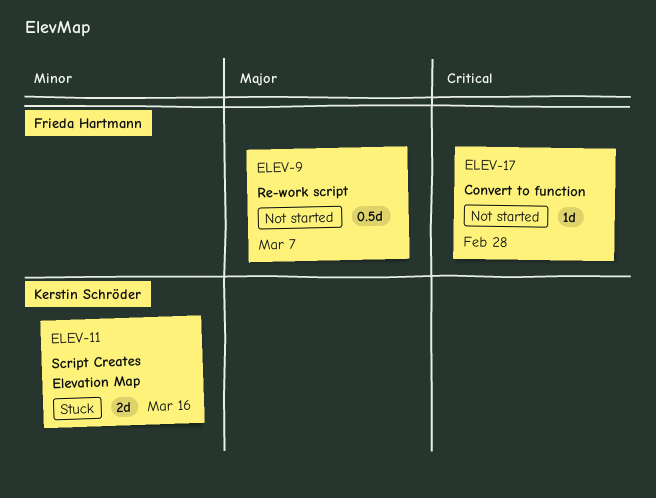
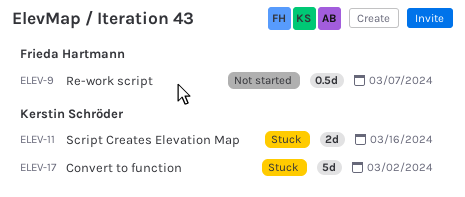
ELEV-17, status: Not started -> Stuck
ELEV-17, owner: Frieda Hartmann -> Kerstin Schröder
ELEV-17, estimate: 1d -> 5d
ELEV-17, due: Feb 28 -> Mar 2

